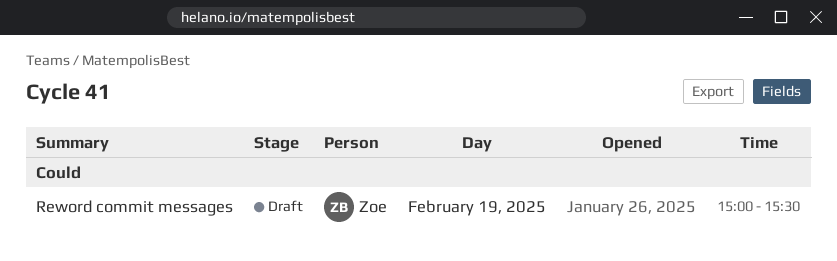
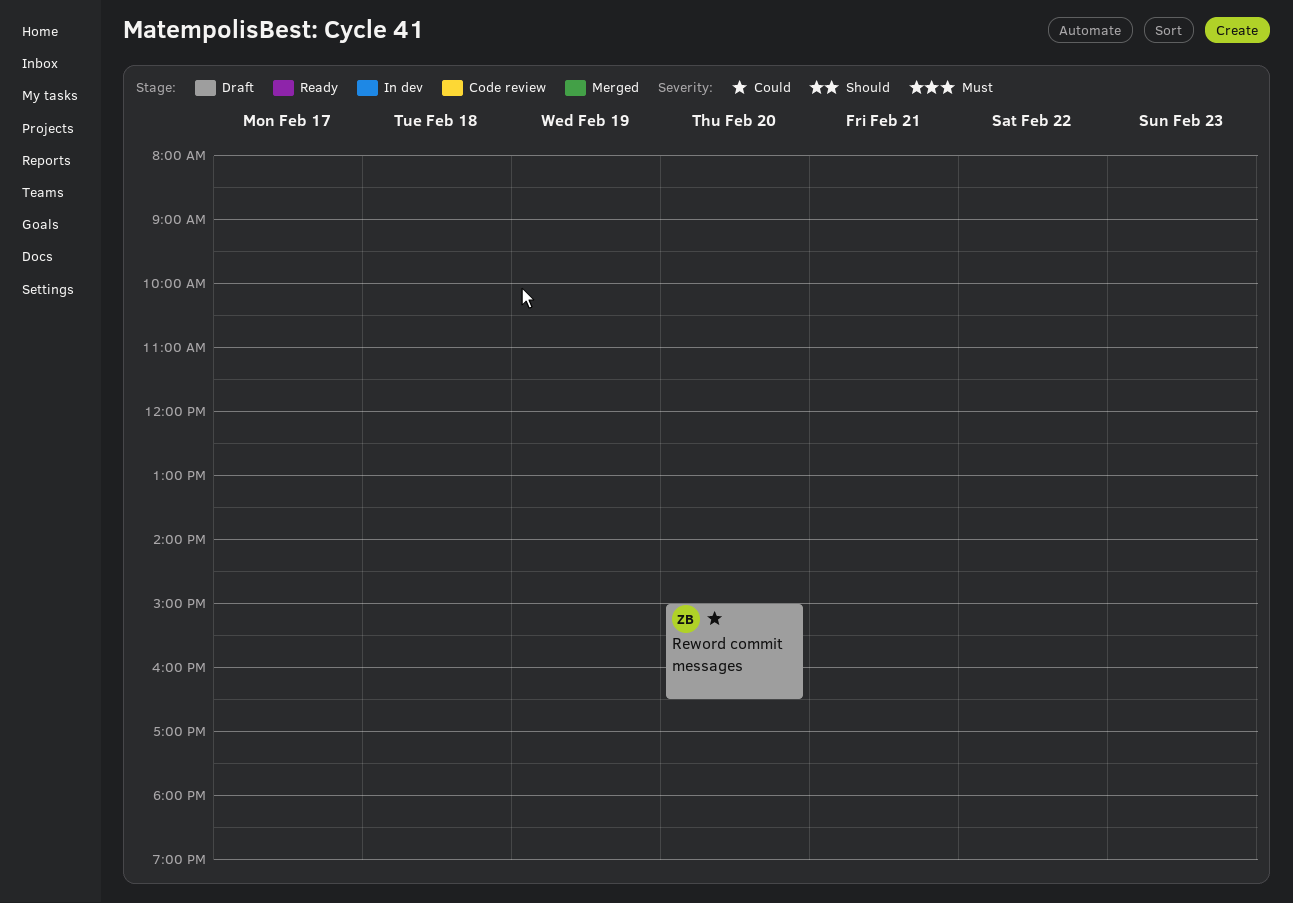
Reword commit messages, day: Feb 19 -> Feb 20
Reword commit messages, ends: 15:30 -> 16:30

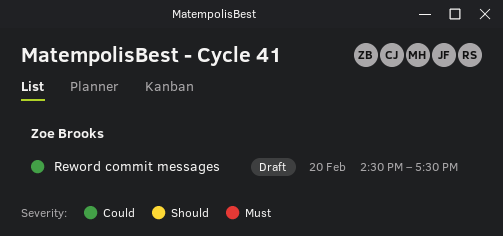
Reword commit messages, begins: 15:00 -> 14:30
Reword commit messages, ends: 16:30 -> 17:30

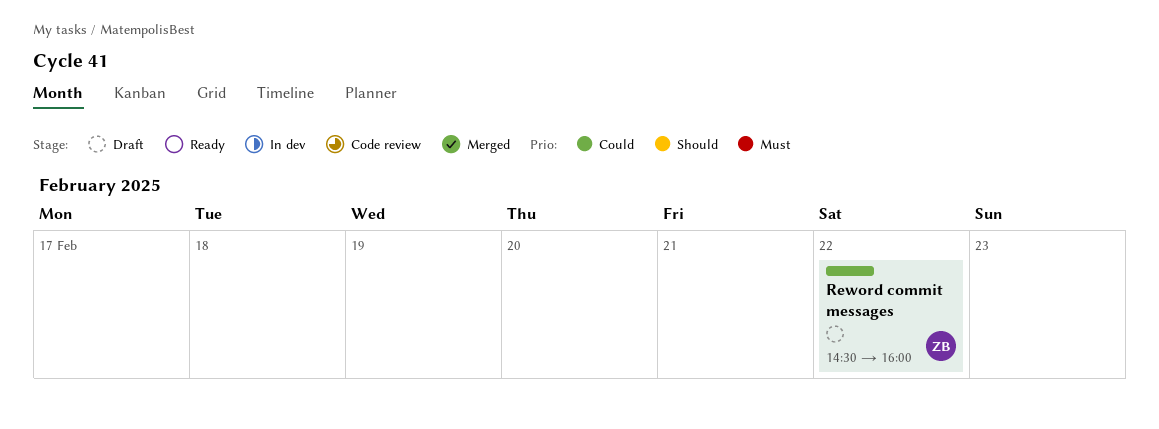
Reword commit messages, day: Feb 20 -> Feb 22
Reword commit messages, ends: 17:30 -> 16:00

